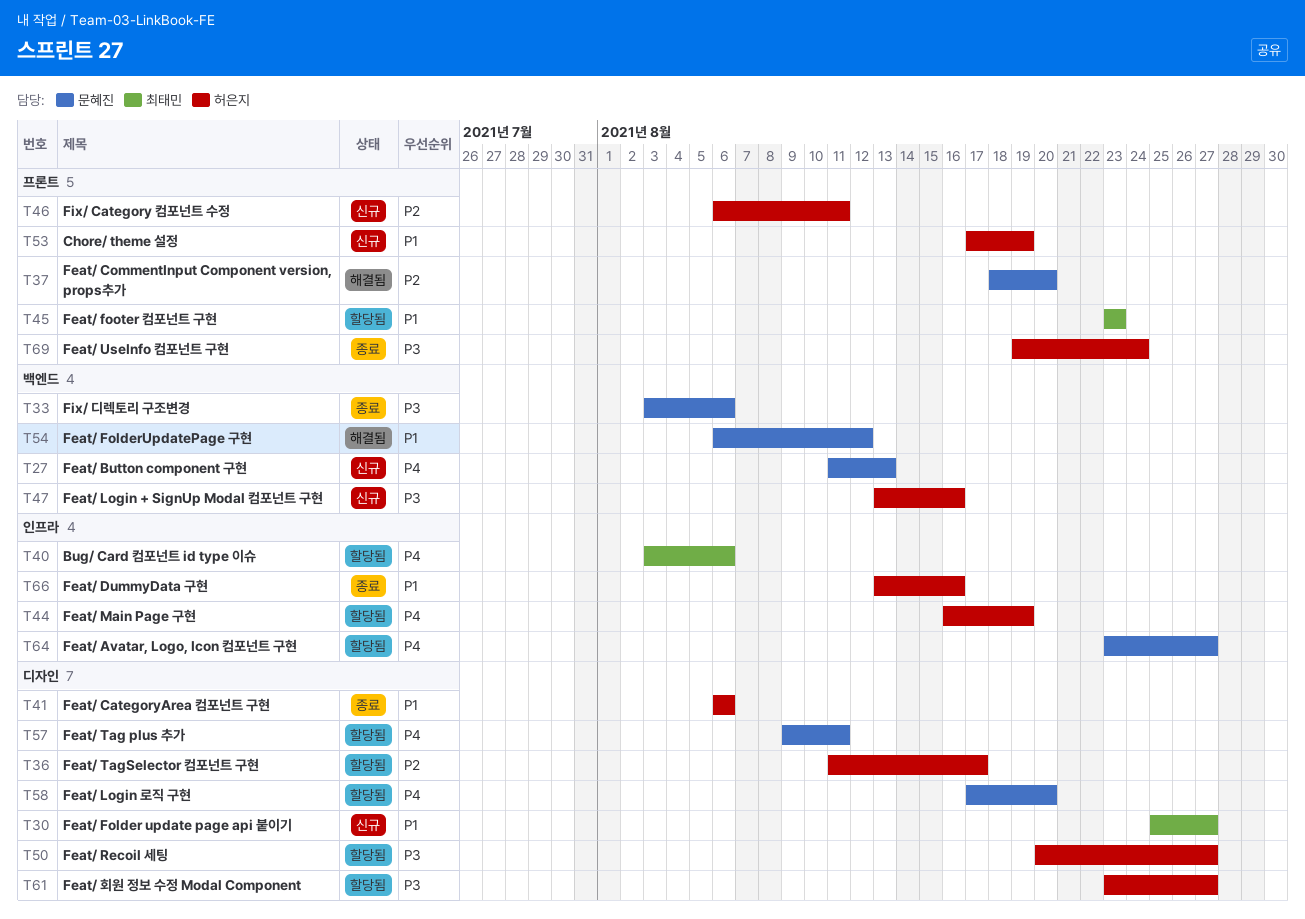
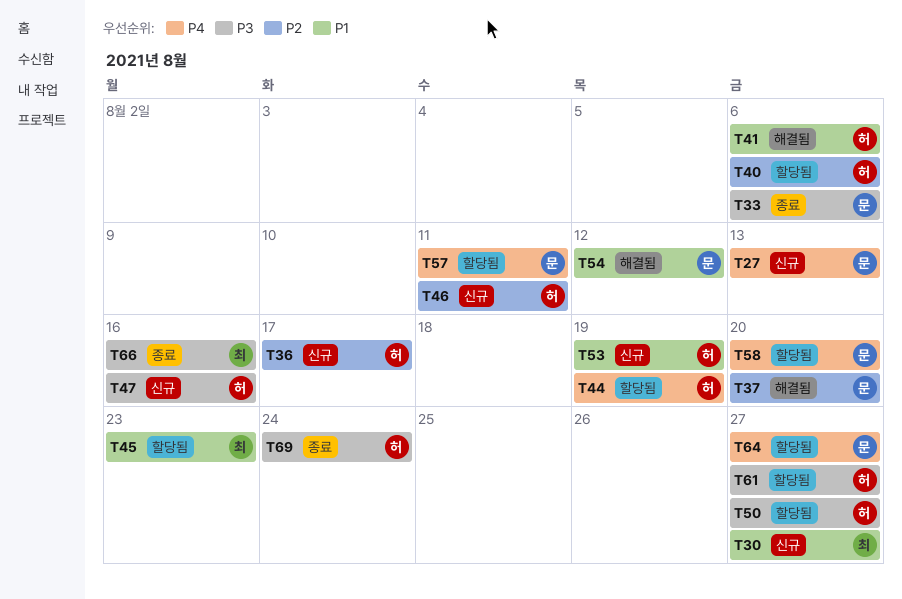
T36, status: 할당됨 -> 신규
T40, owner: 최태민 -> 허은지
T40, priority: P4 -> P2
T41, status: 종료 -> 해결됨
T66, owner: 허은지 -> 최태민
T66, priority: P1 -> P3

